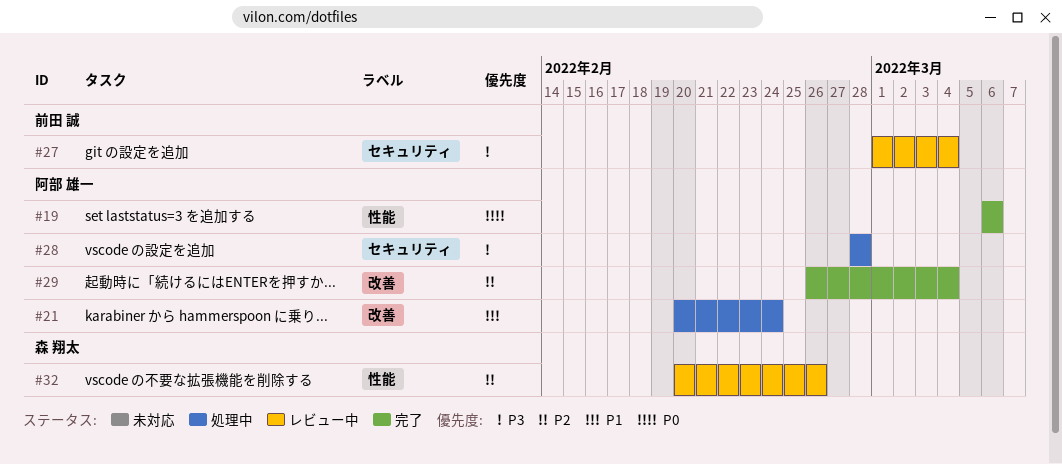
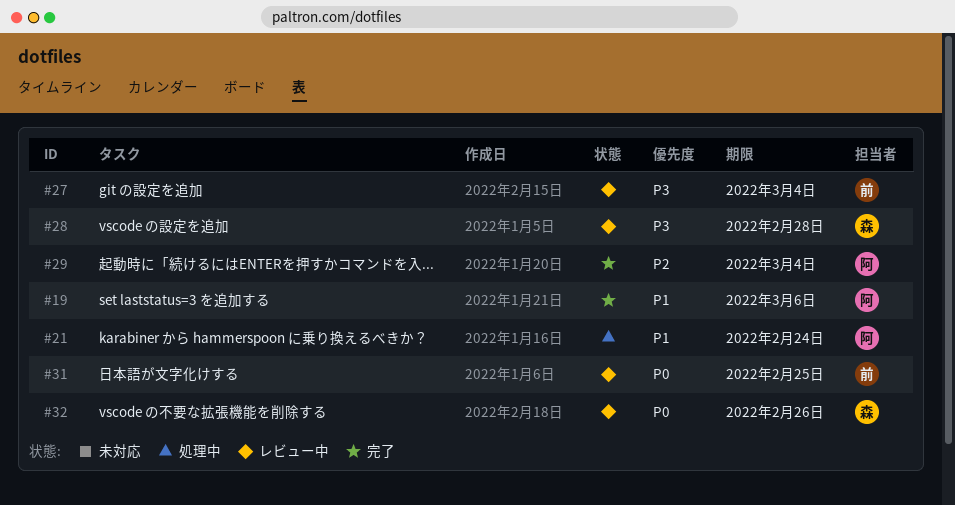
#19, priority: P0 -> P1
#28, status: 処理中 -> レビュー中
#28, owner: 阿部 雄一 -> 森 翔太
#31: none -> present
#32, priority: P2 -> P0

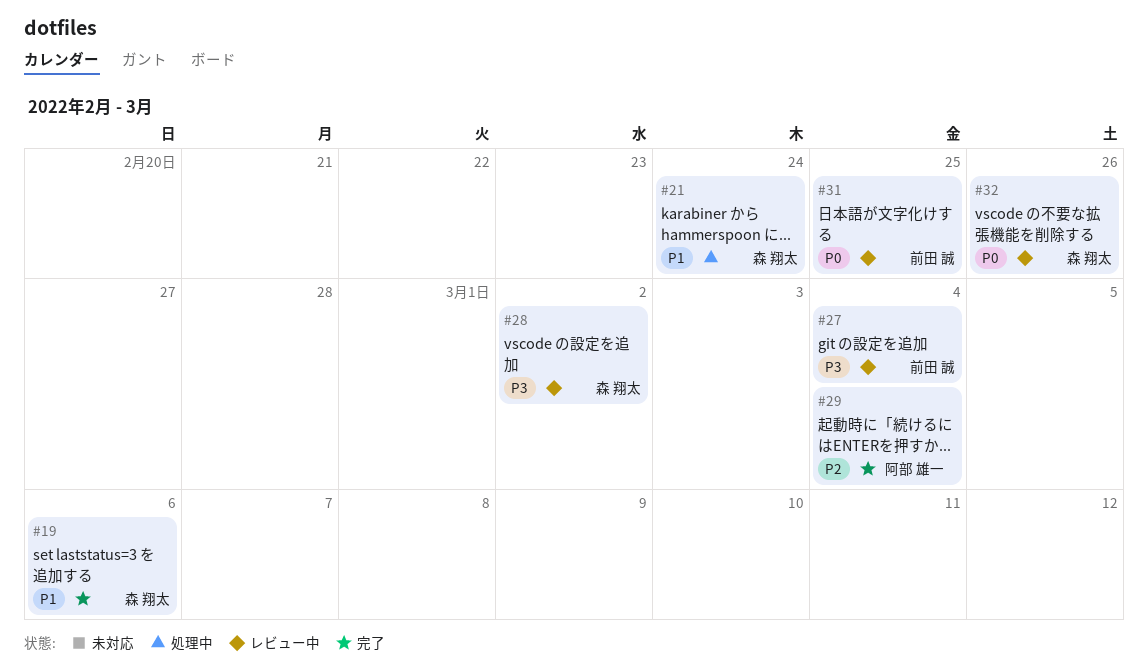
#19, owner: 阿部 雄一 -> 森 翔太
#21, owner: 阿部 雄一 -> 森 翔太
#28, due: Feb 28 -> Mar 2

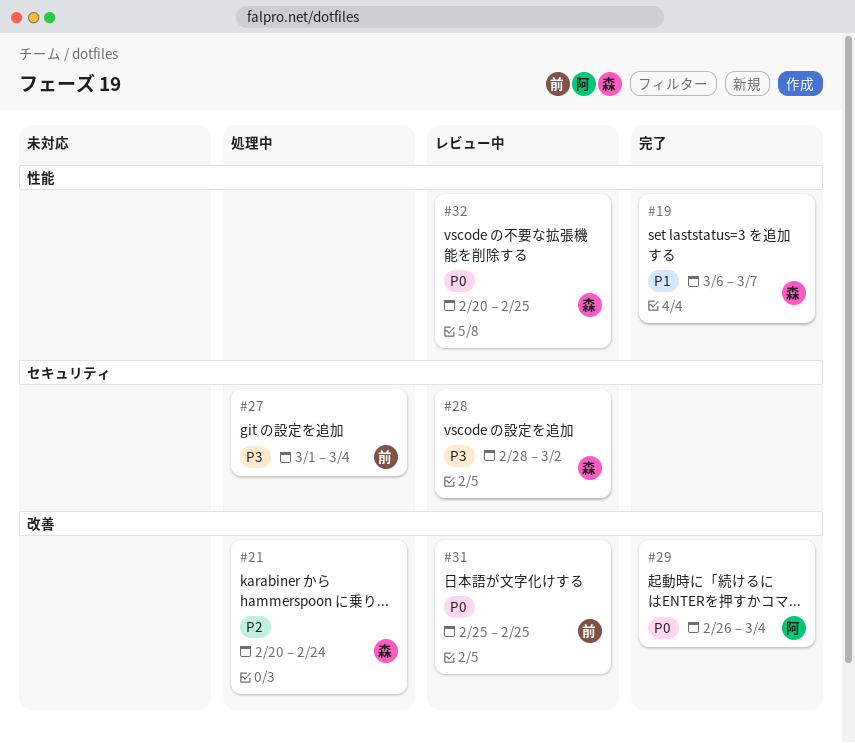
#19, due: Mar 6 -> Mar 7
#21, priority: P1 -> P2
#27, status: レビュー中 -> 処理中
#29, priority: P2 -> P0
#32, due: Feb 26 -> Feb 25

